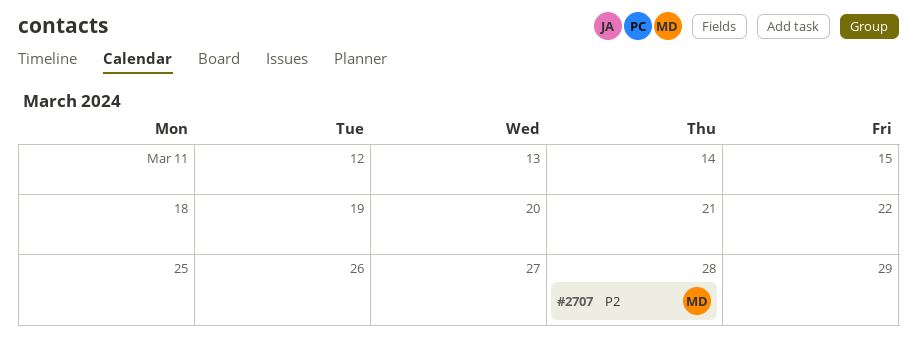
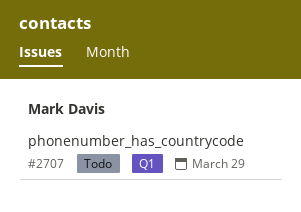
#2707, due: Mar 28 -> Mar 29

